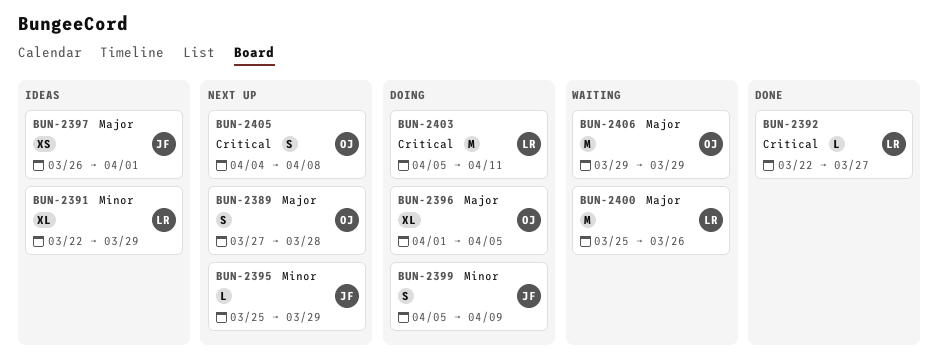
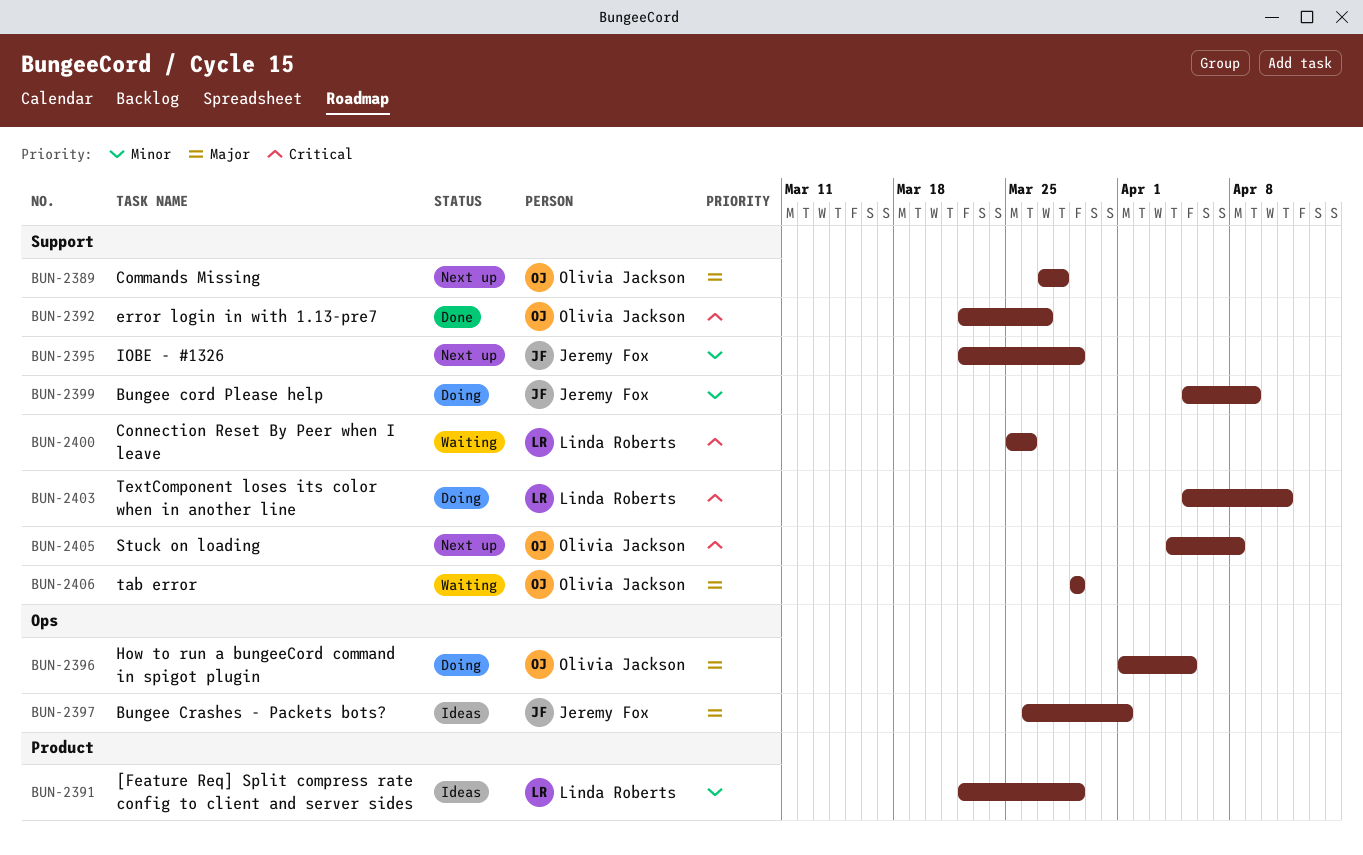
BUN-2392, owner: Linda Roberts -> Olivia Jackson
BUN-2395, start: Mar 25 -> Mar 22
BUN-2400, priority: Major -> Critical

